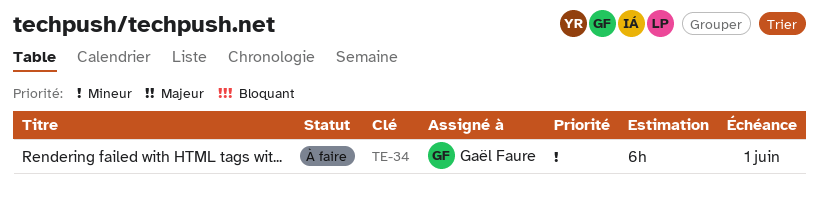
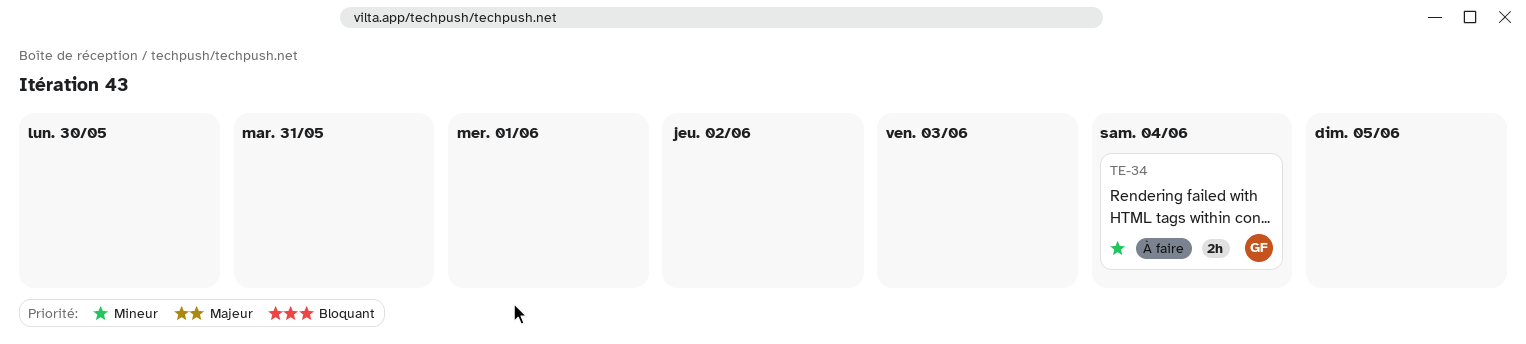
TE-34, estimate: 6h -> 2h
TE-34, due: Jun 1 -> Jun 4

